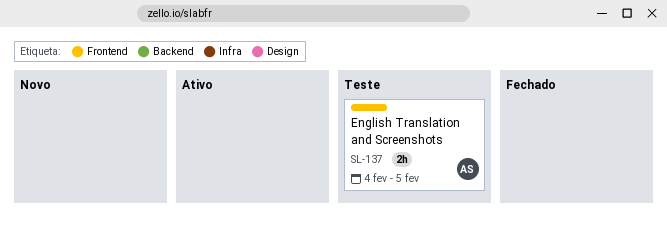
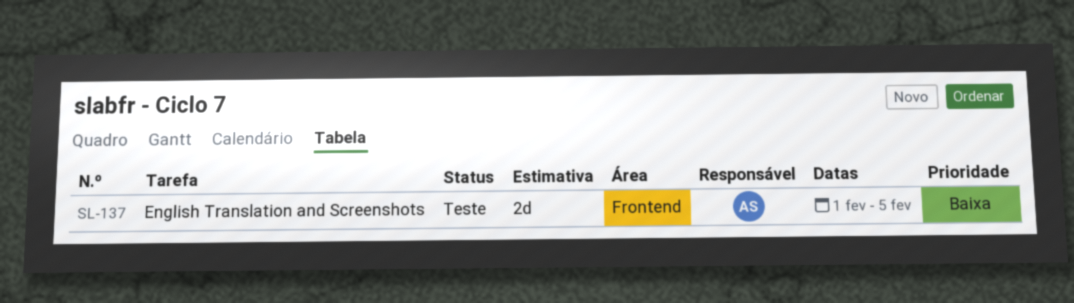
SL-137, estimate: 2h -> 2d
SL-137, start: Feb 4 -> Feb 1

